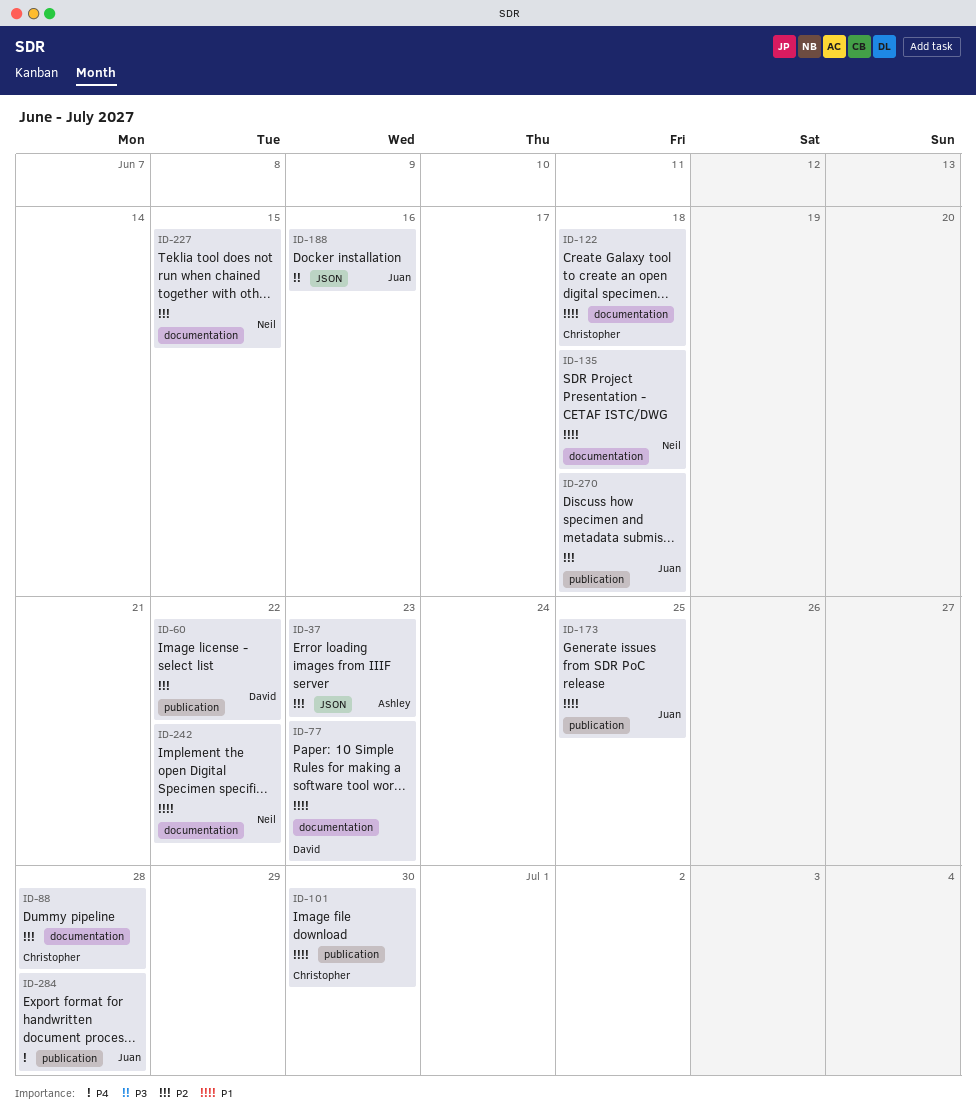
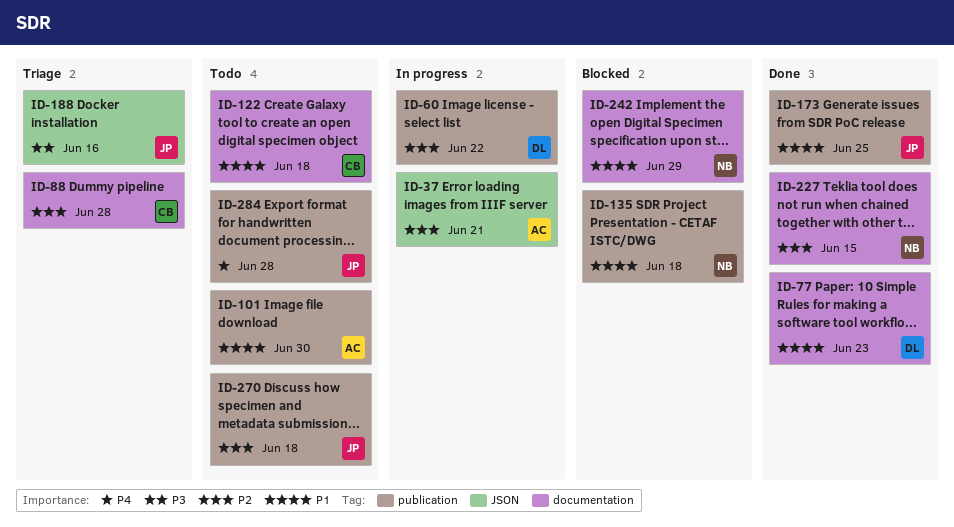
ID-37, due: Jun 23 -> Jun 21
ID-101, owner: Christopher -> Ashley
ID-135, label: documentation -> publication
ID-242, due: Jun 22 -> Jun 29

